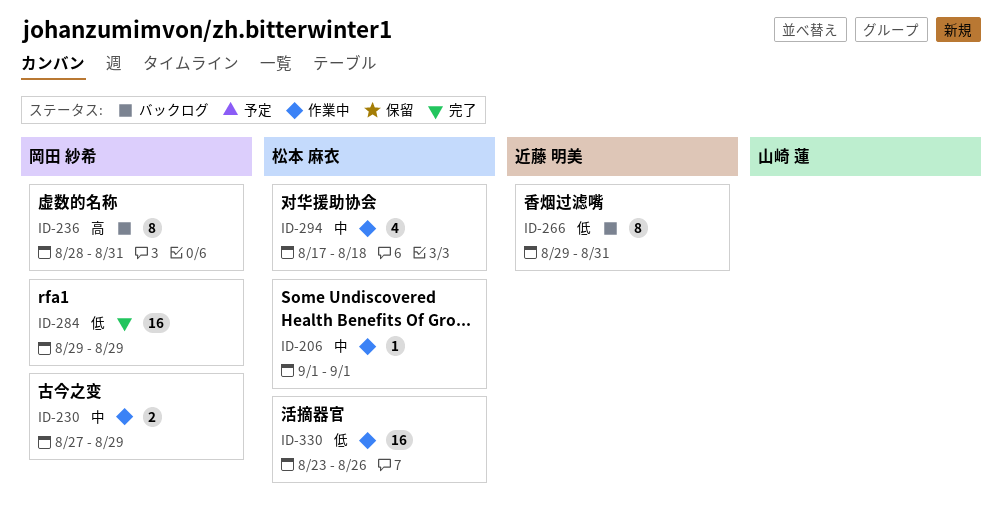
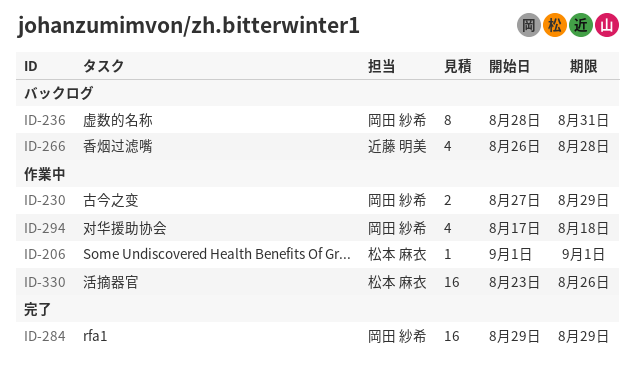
ID-266, estimate: 8 -> 4
ID-266, start: Aug 29 -> Aug 26
ID-266, due: Aug 31 -> Aug 28
ID-294, owner: 松本 麻衣 -> 岡田 紗希

